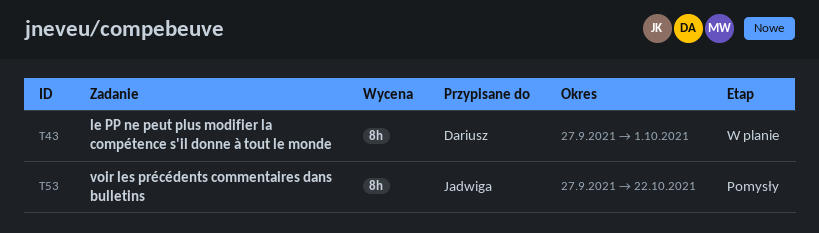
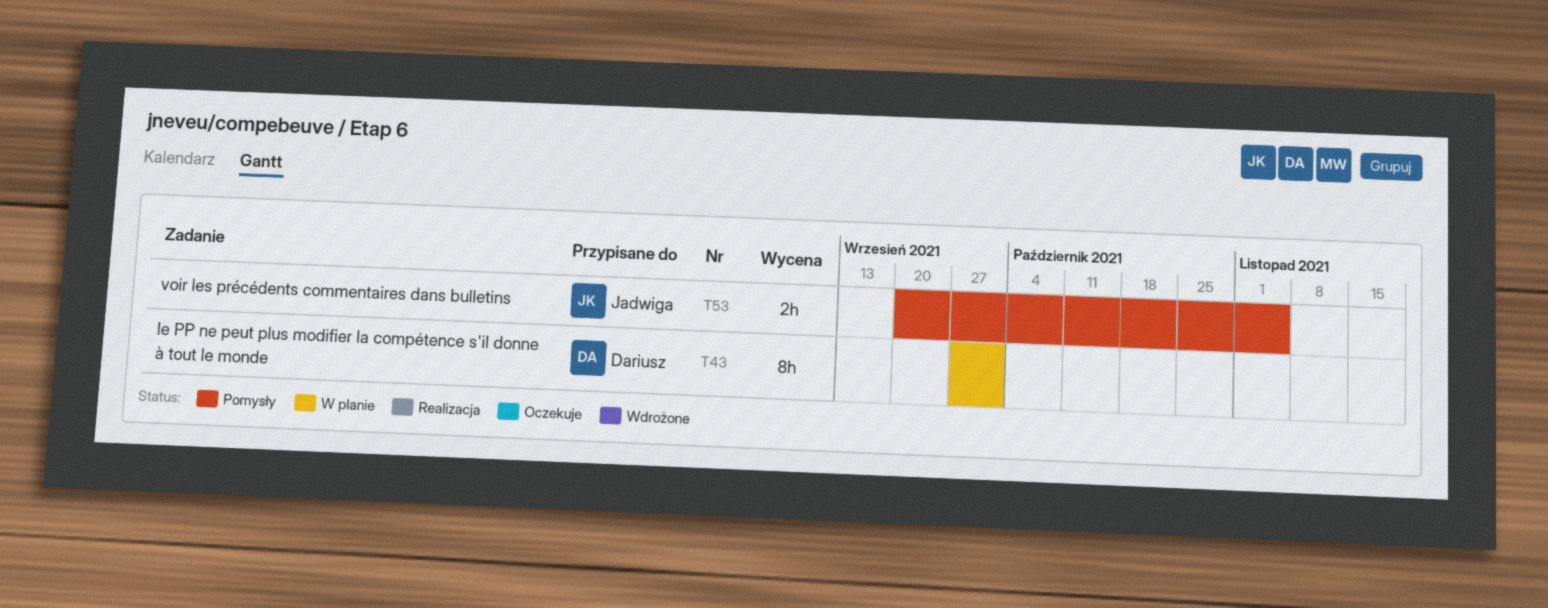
T53, estimate: 8h -> 2h
T53, start: Sep 27 -> Sep 20
T53, due: Oct 22 -> Nov 5

